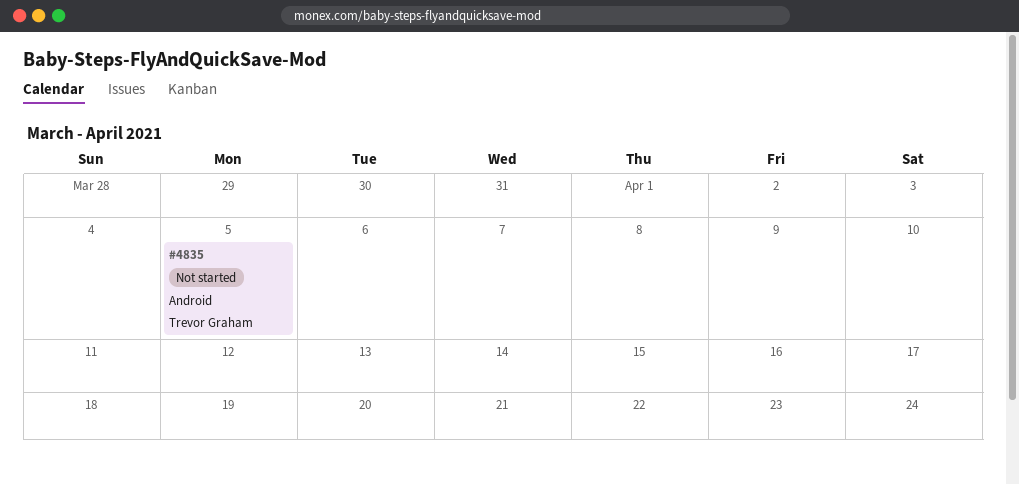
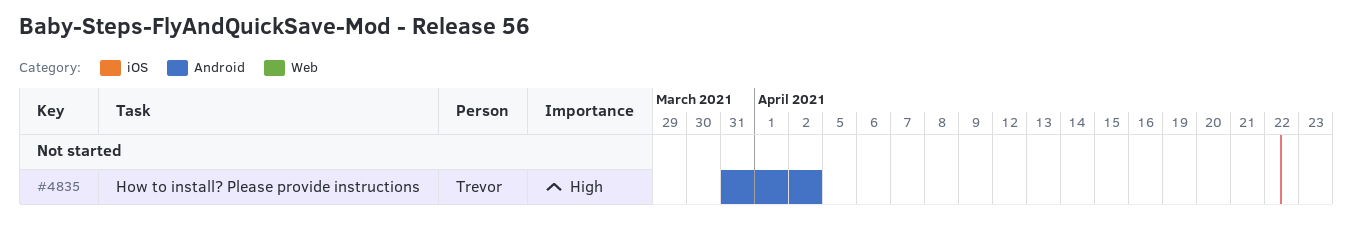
#4835, due: Apr 5 -> Apr 2

